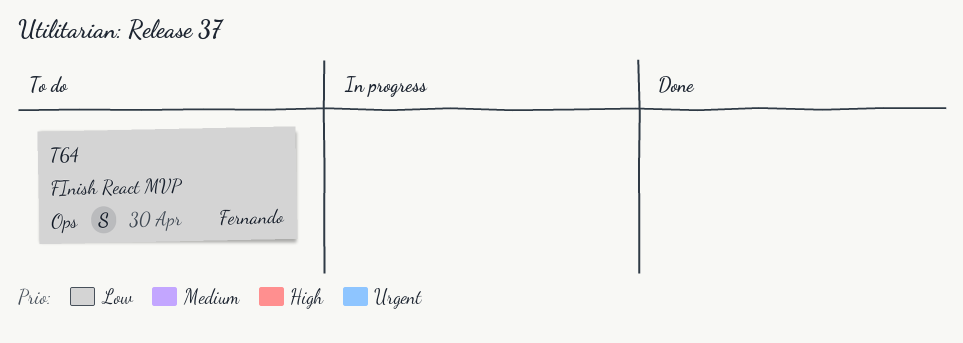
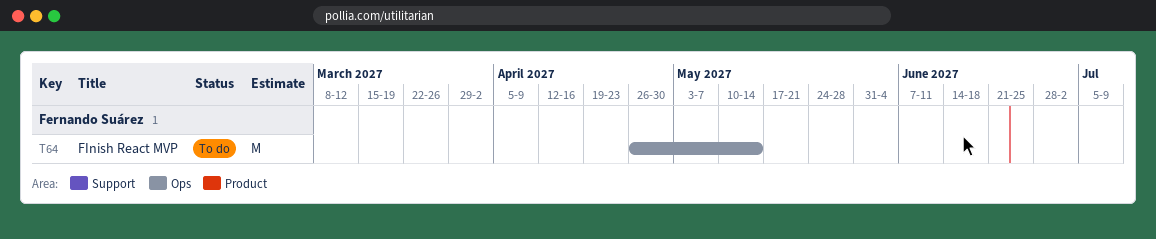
T64, estimate: S -> M
T64, due: Apr 30 -> May 14

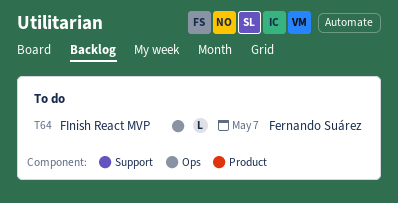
T64, estimate: M -> L
T64, due: May 14 -> May 7

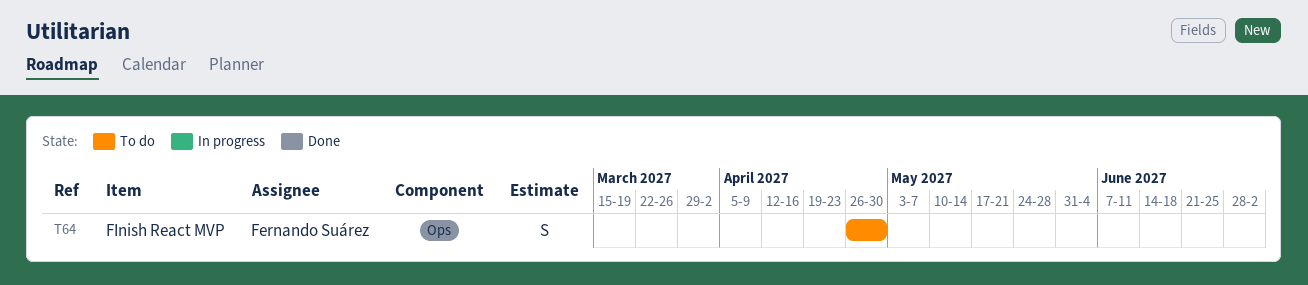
T64, estimate: L -> S
T64, due: May 7 -> Apr 30

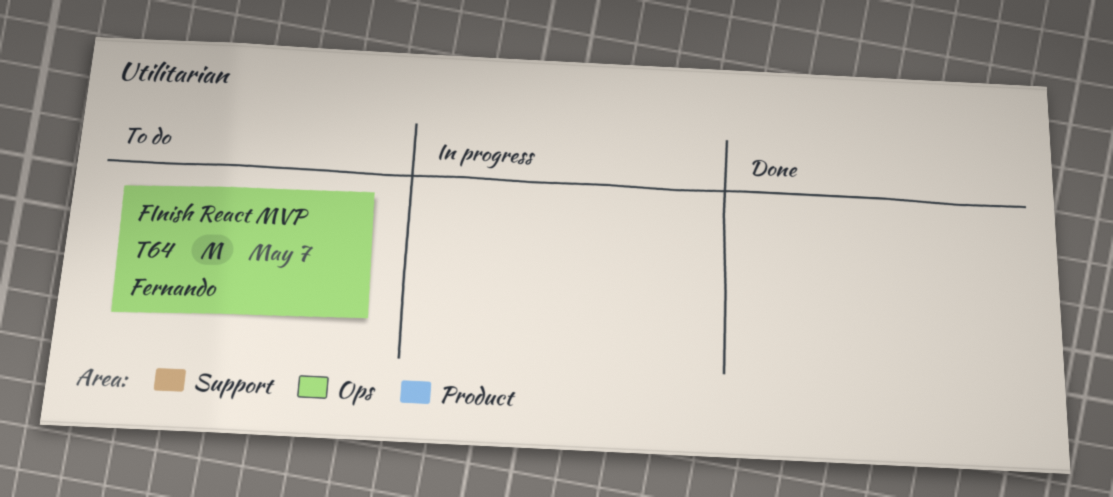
T64, estimate: S -> M
T64, due: Apr 30 -> May 7

